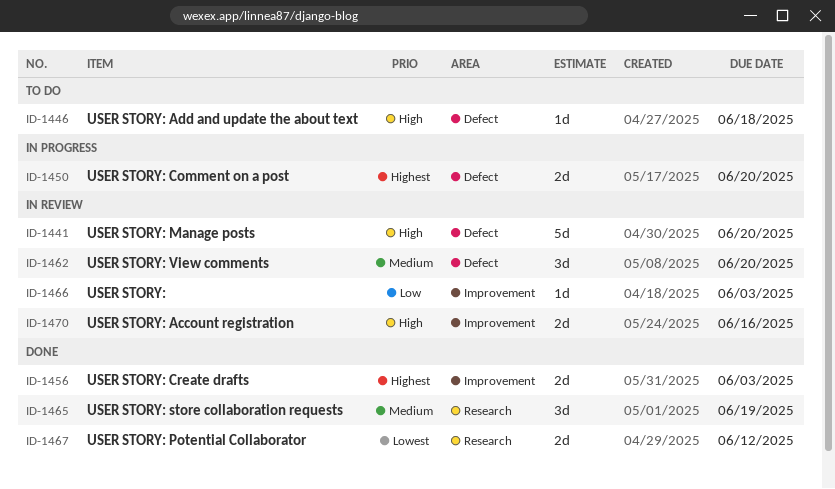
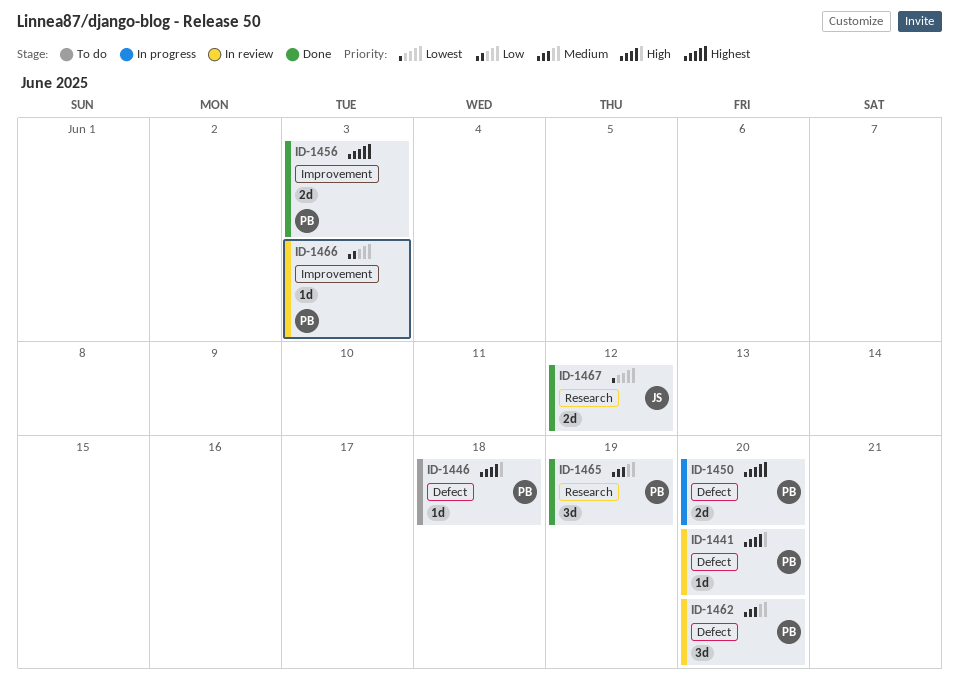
ID-1441, estimate: 5d -> 1d
ID-1470: present -> none

